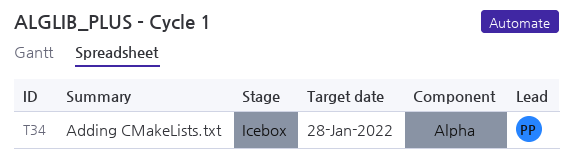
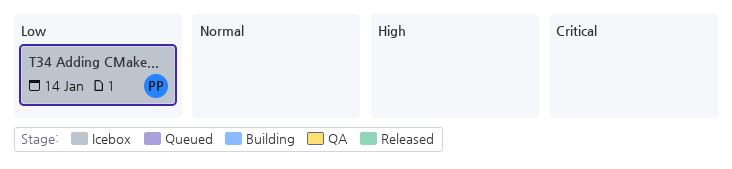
T34, due: Jan 28 -> Jan 14

